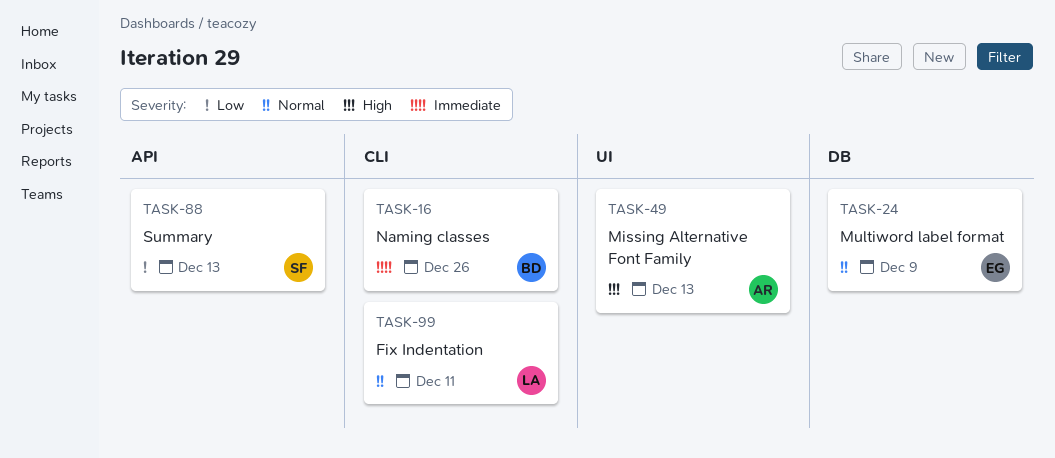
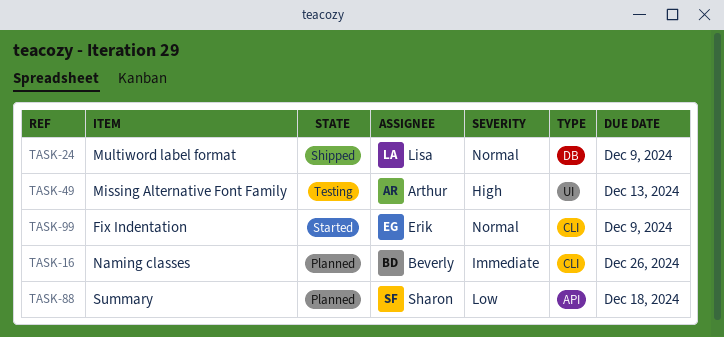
TASK-24, owner: Erik -> Lisa
TASK-88, due: Dec 13 -> Dec 18
TASK-99, owner: Lisa -> Erik
TASK-99, due: Dec 11 -> Dec 9

